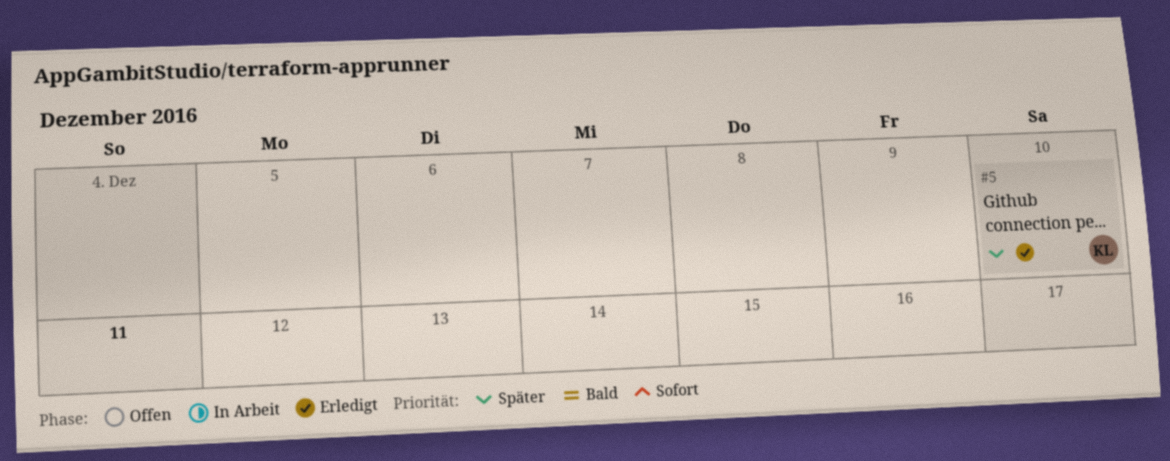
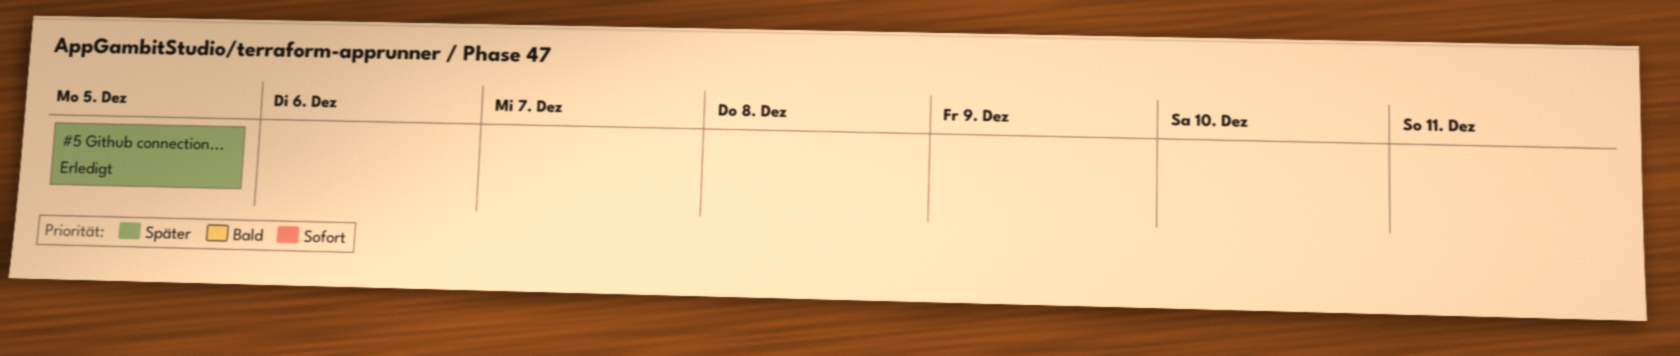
#5, due: Dec 10 -> Dec 5

